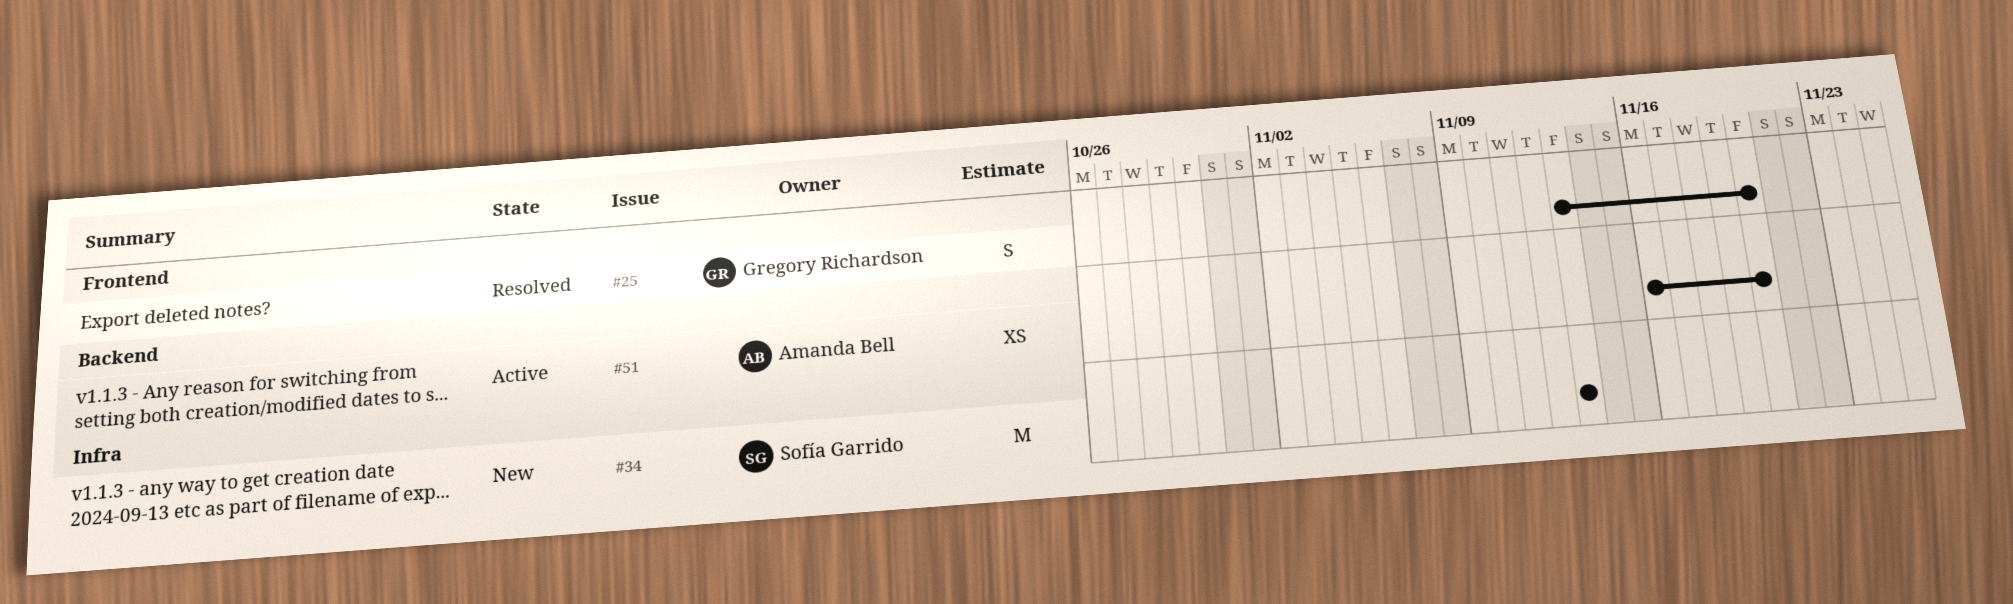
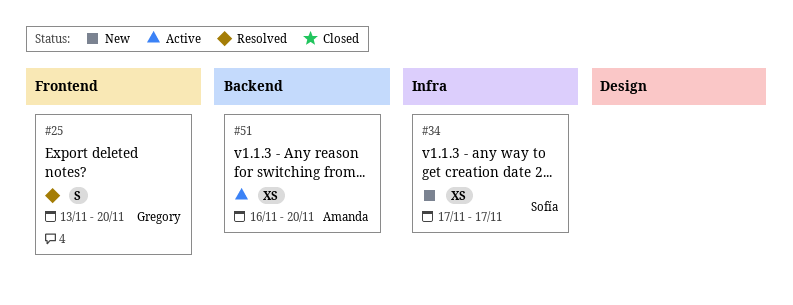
#34, estimate: M -> XS
#34, start: Nov 13 -> Nov 17
#34, due: Nov 13 -> Nov 17

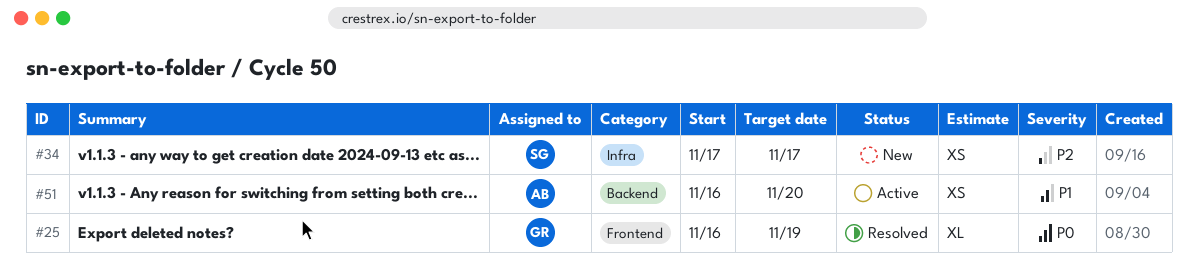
#25, estimate: S -> XL
#25, start: Nov 13 -> Nov 16
#25, due: Nov 20 -> Nov 19

